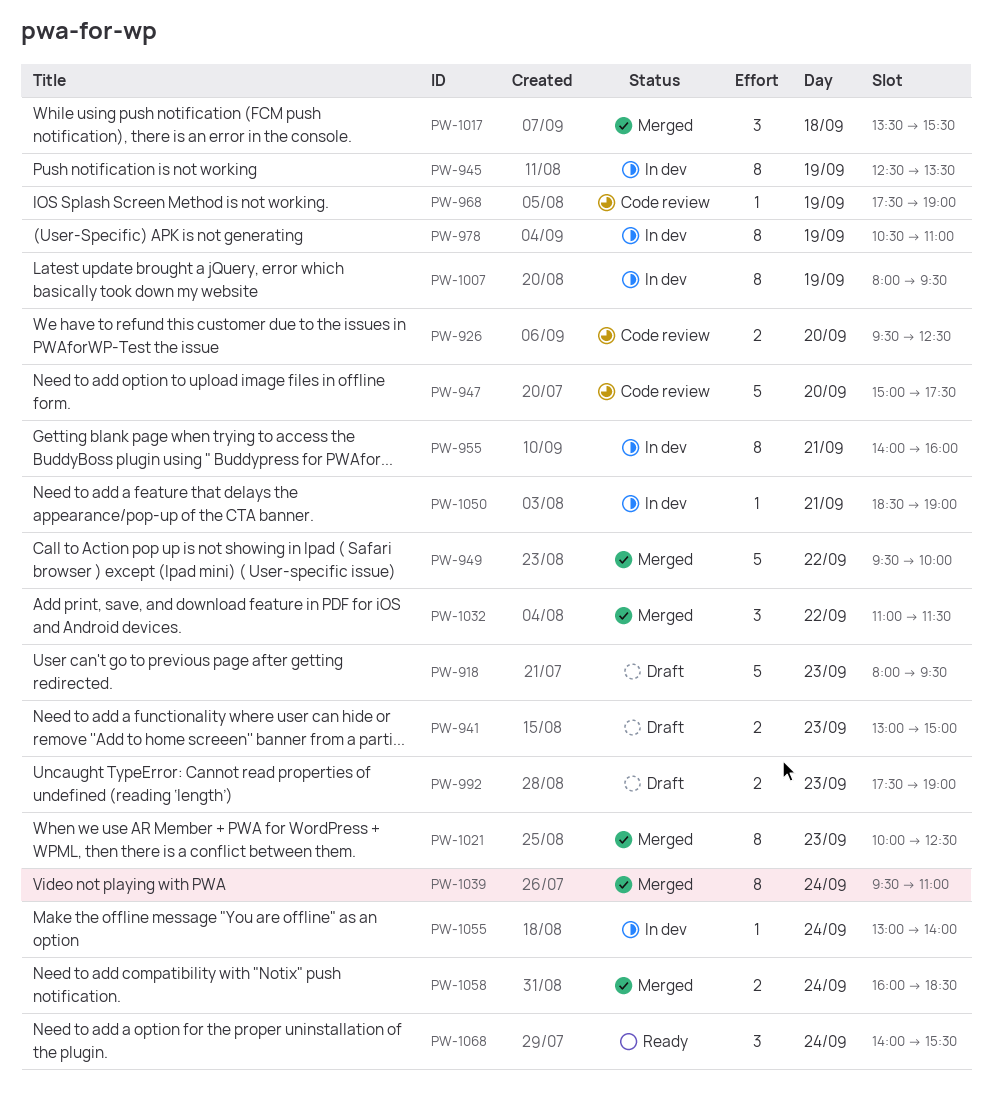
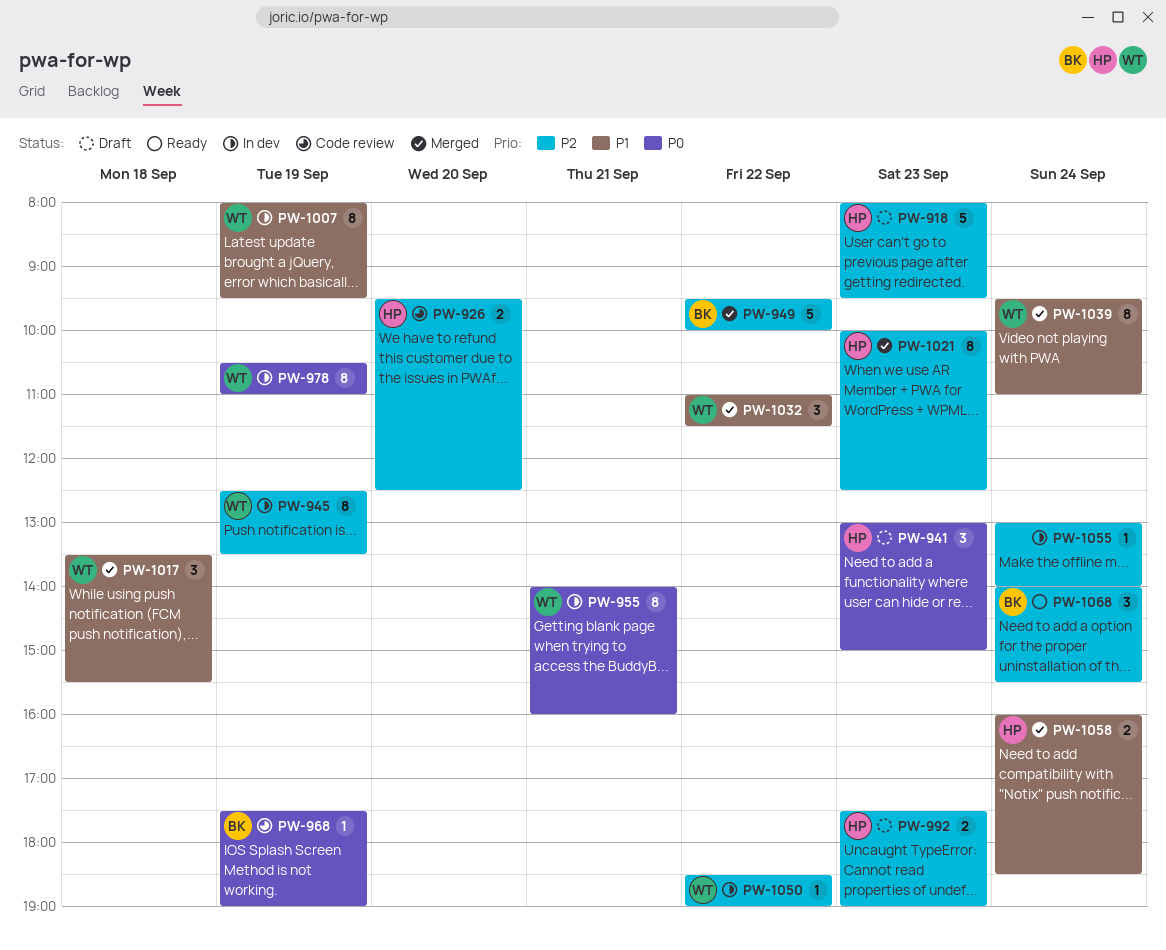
PW-941, estimate: 2 -> 3
PW-947: present -> none
PW-1050, day: Sep 21 -> Sep 22

